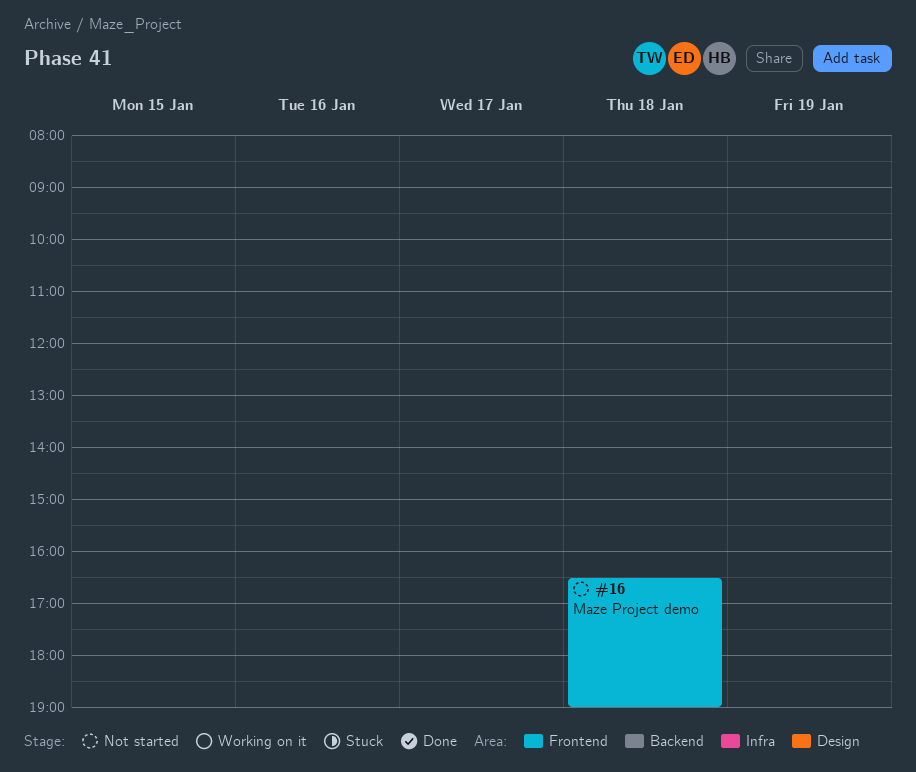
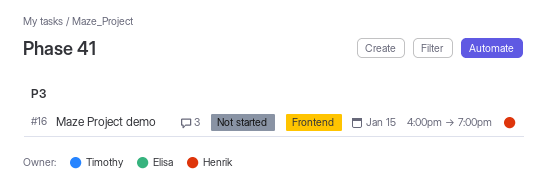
#16, day: Jan 18 -> Jan 15
#16, begins: 16:30 -> 16:00

